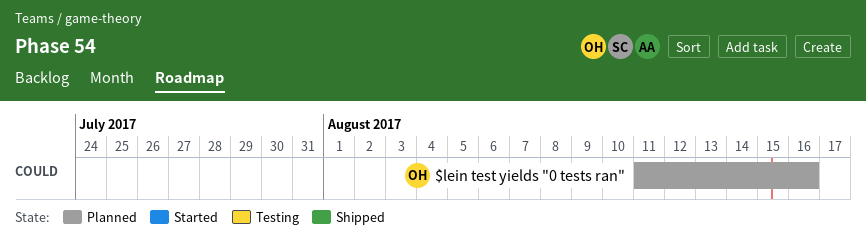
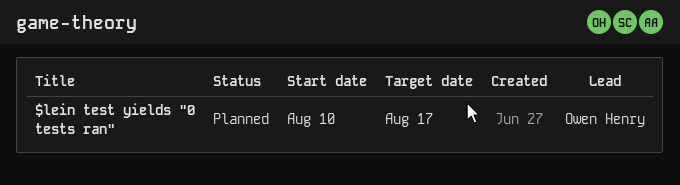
$lein test yields "0 tests ran", start: Aug 11 -> Aug 10
$lein test yields "0 tests ran", due: Aug 16 -> Aug 17

